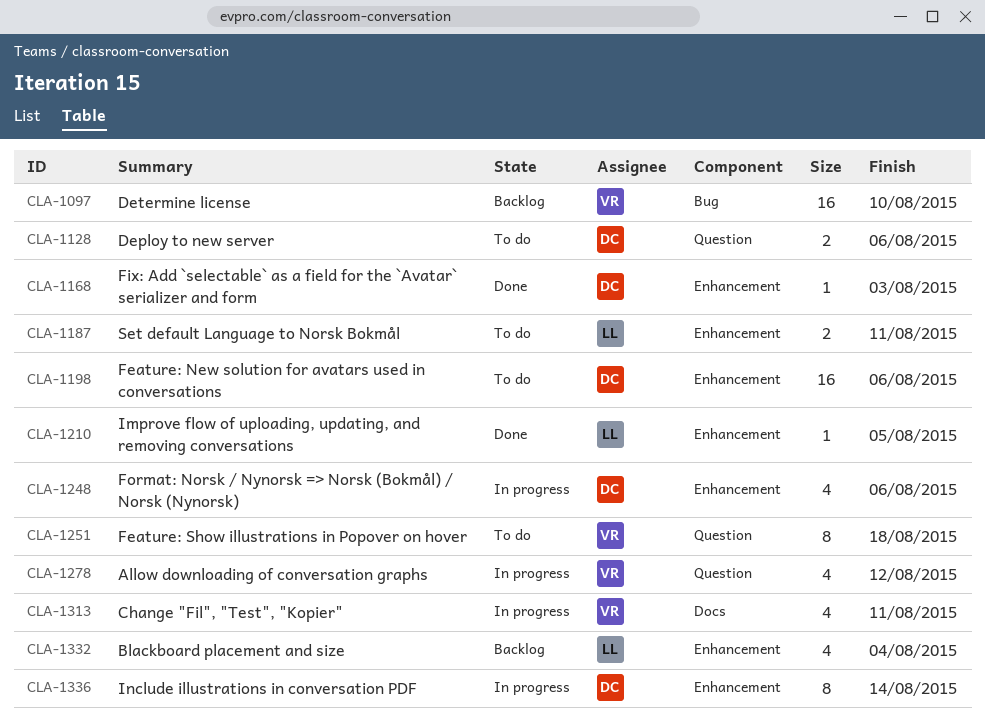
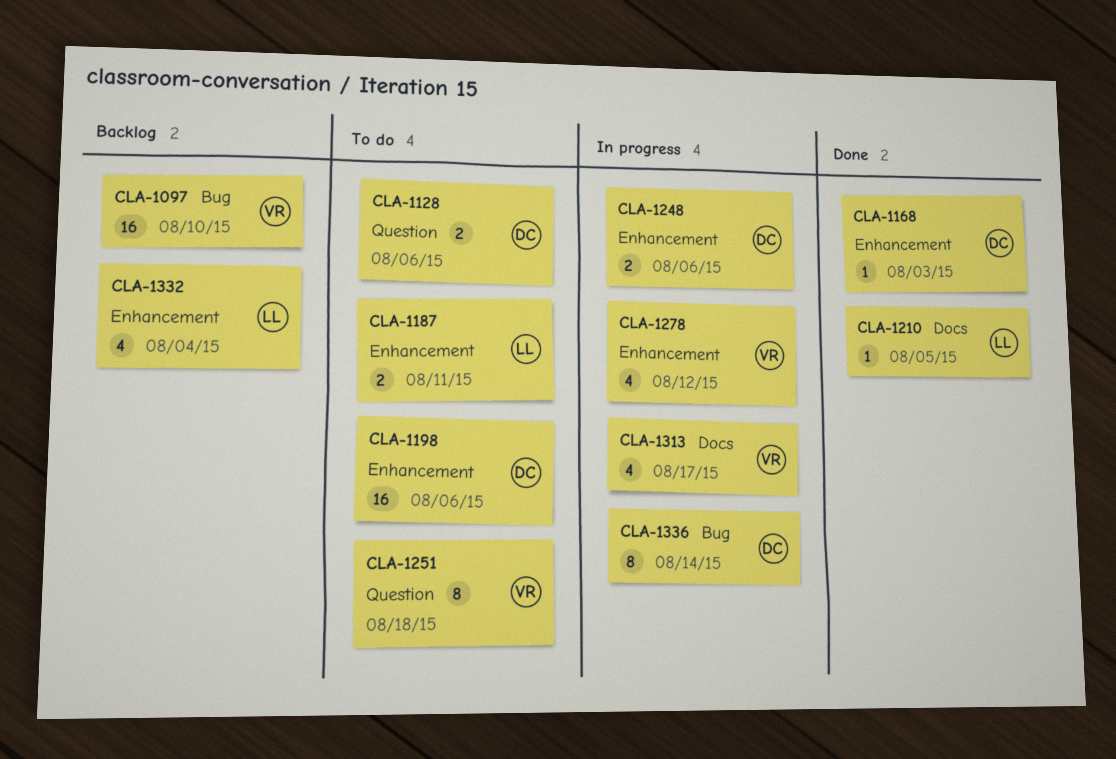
CLA-1210, label: Enhancement -> Docs
CLA-1248, estimate: 4 -> 2
CLA-1278, label: Question -> Enhancement
CLA-1313, due: Aug 11 -> Aug 17
CLA-1336, label: Enhancement -> Bug

